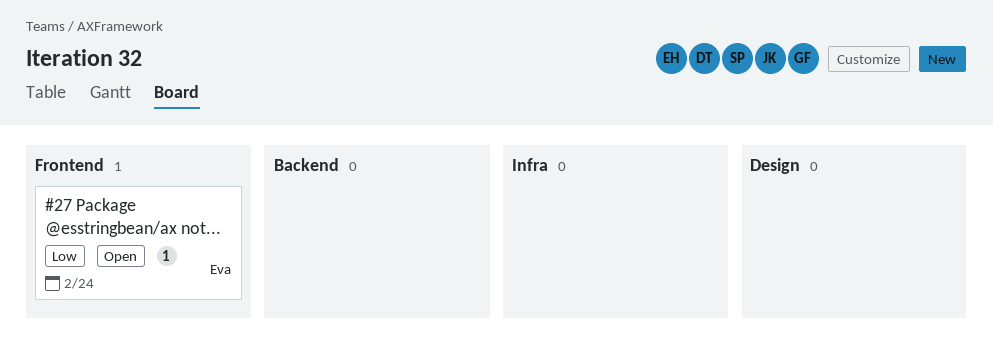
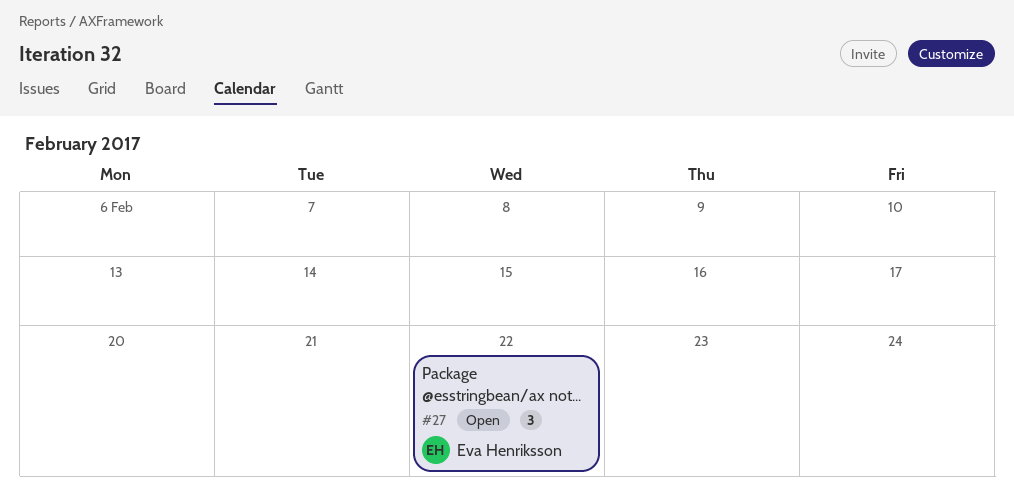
#27, estimate: 1 -> 3
#27, due: Feb 24 -> Feb 22

